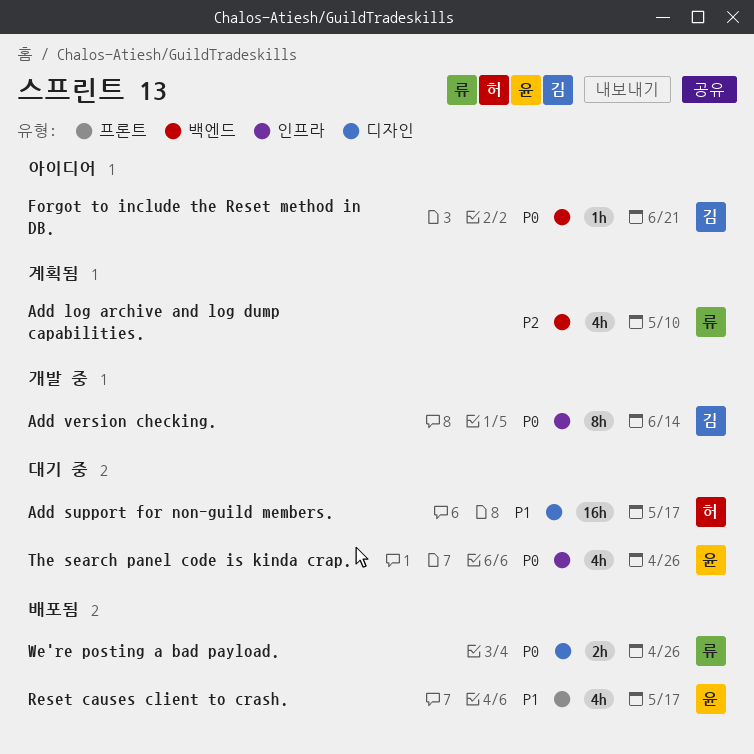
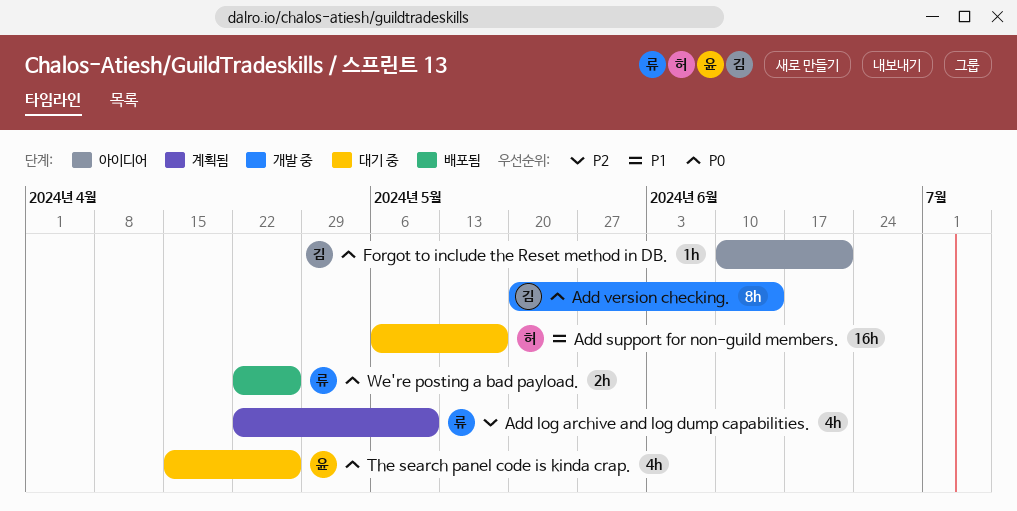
Reset causes client to crash.: present -> none

